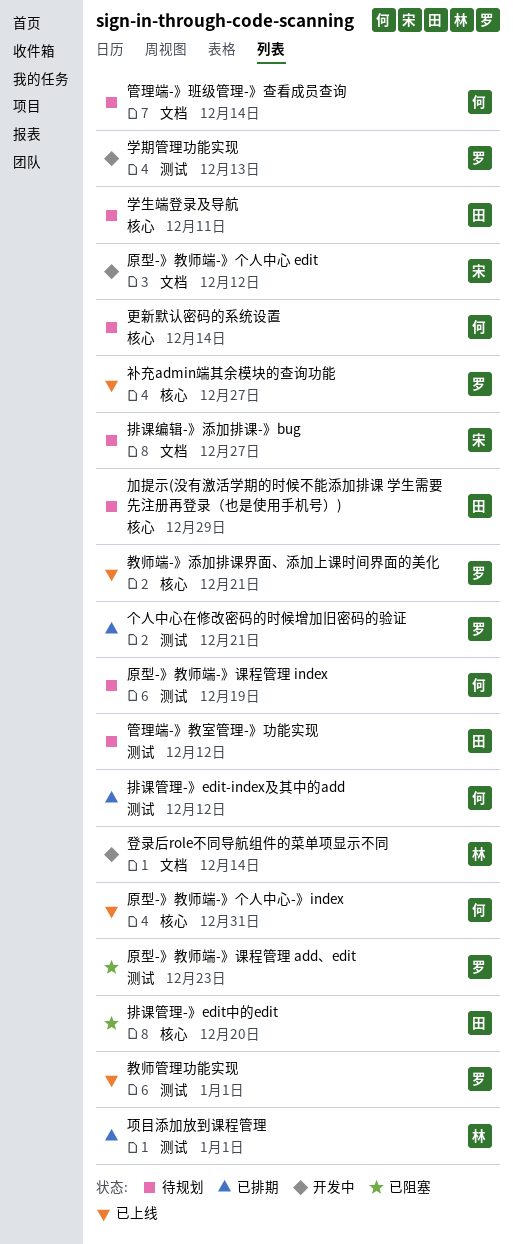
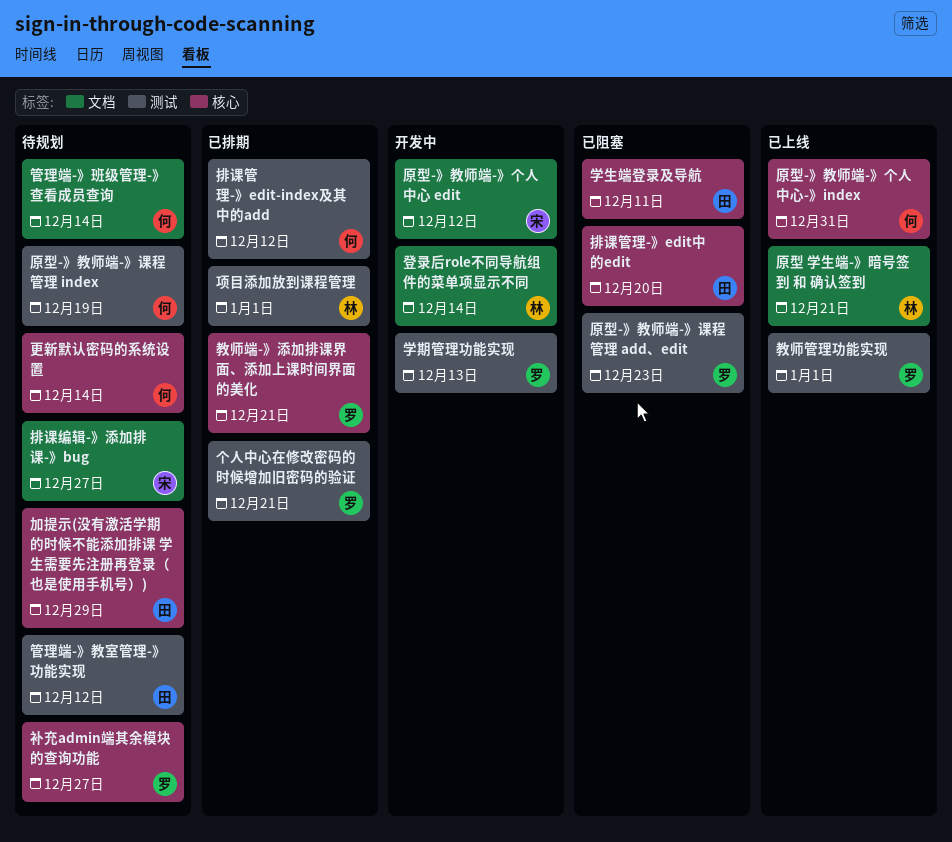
原型 学生端-》暗号签到 和 确认签到: none -> present
学生端登录及导航, status: 待规划 -> 已阻塞
教师端-》添加排课界面、添加上课时间界面的美化, status: 已上线 -> 已排期
补充admin端其余模块的查询功能, status: 已上线 -> 待规划

